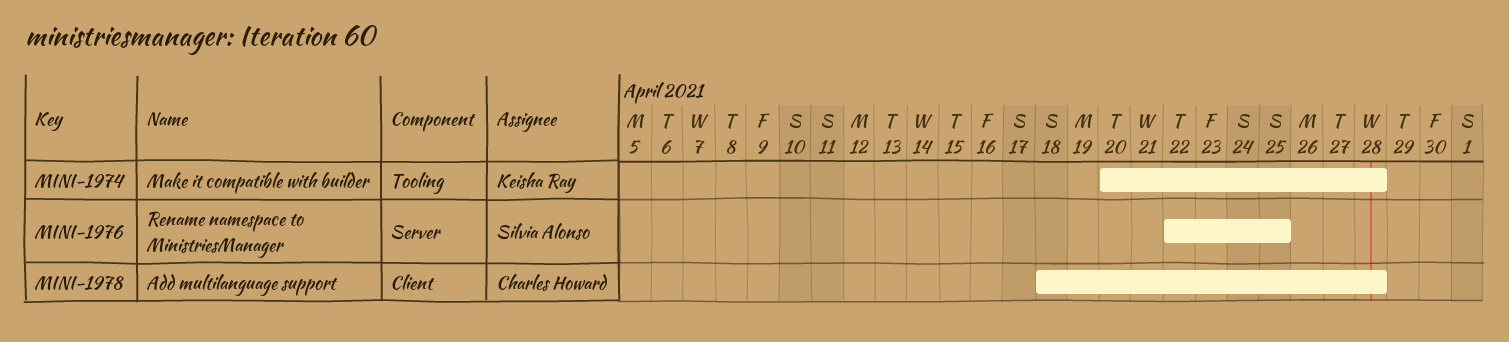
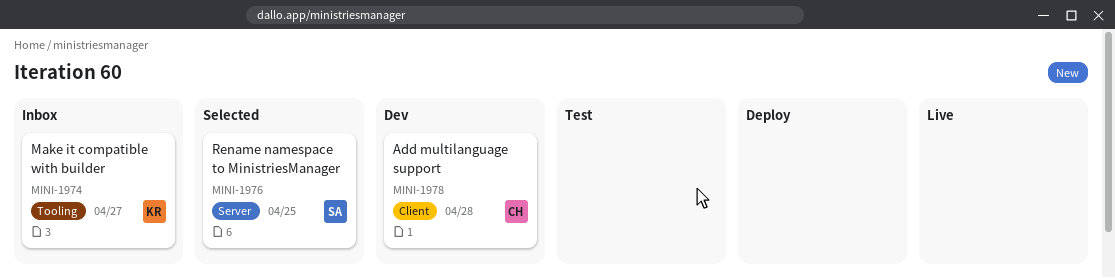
MINI-1974, due: Apr 28 -> Apr 27

